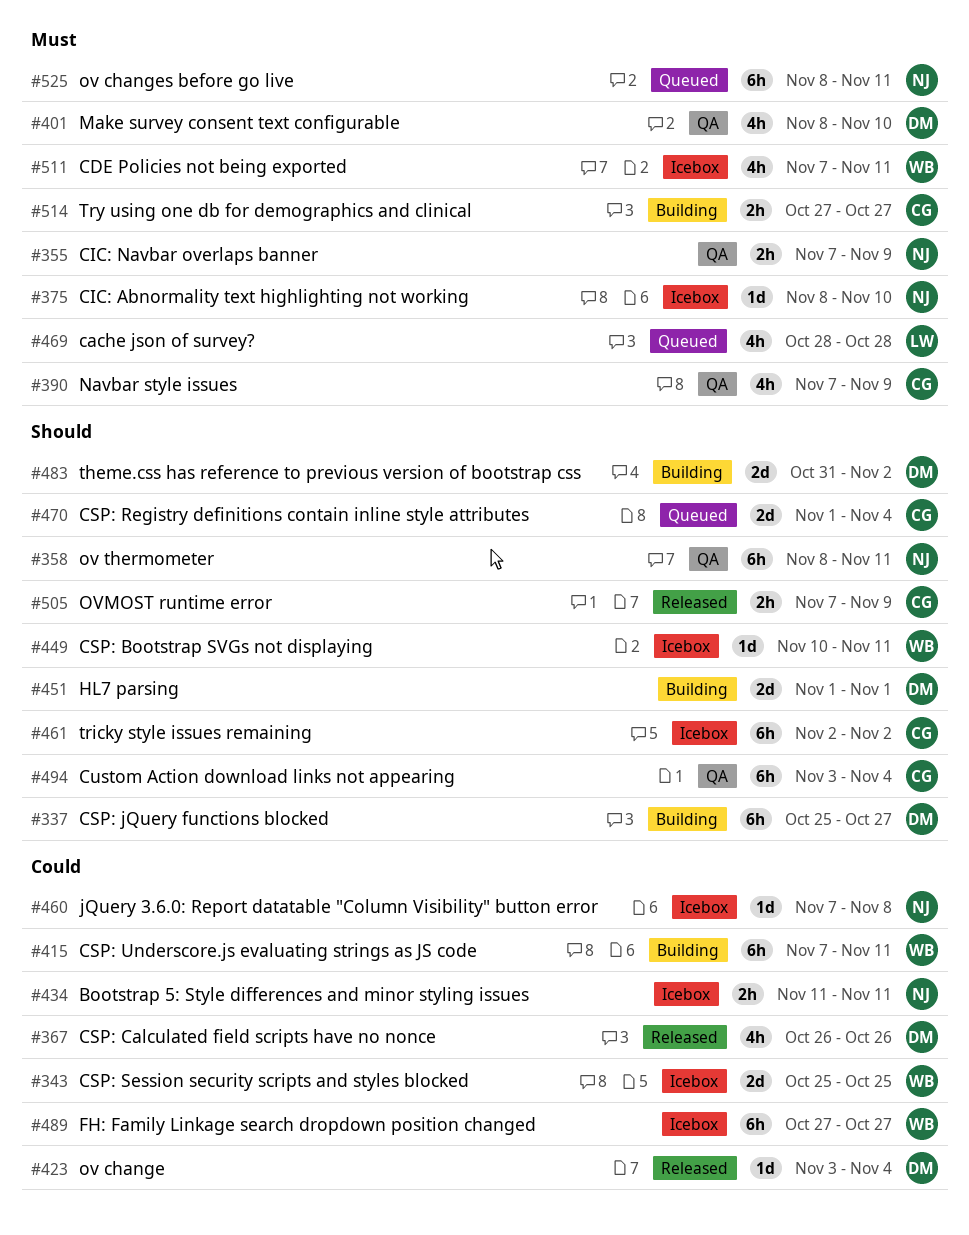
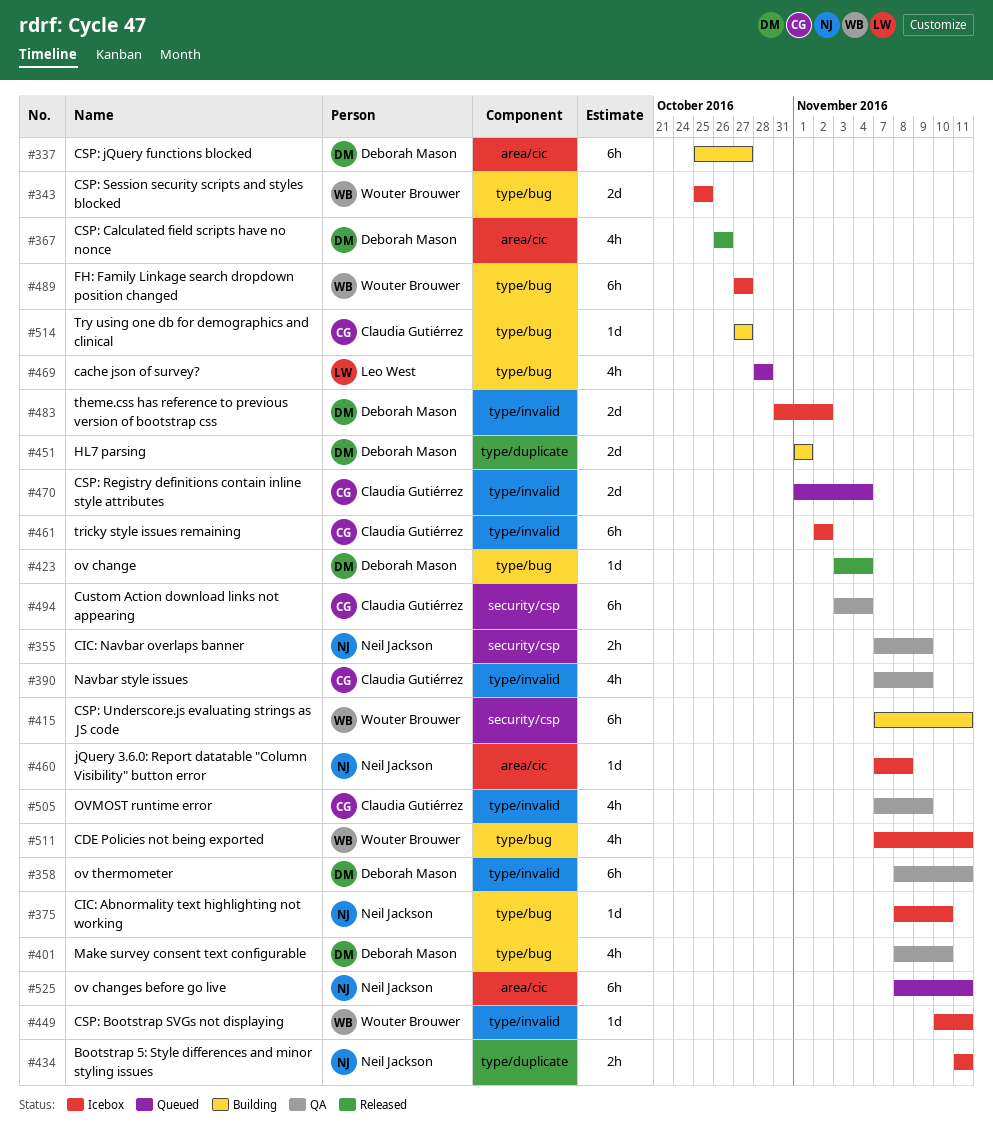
#358, owner: Neil Jackson -> Deborah Mason
#483, status: Building -> Icebox
#505, status: Released -> QA
#505, estimate: 2h -> 4h
#514, estimate: 2h -> 1d

